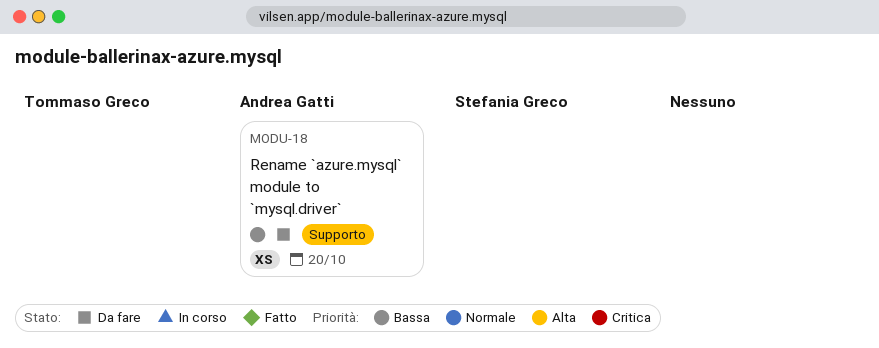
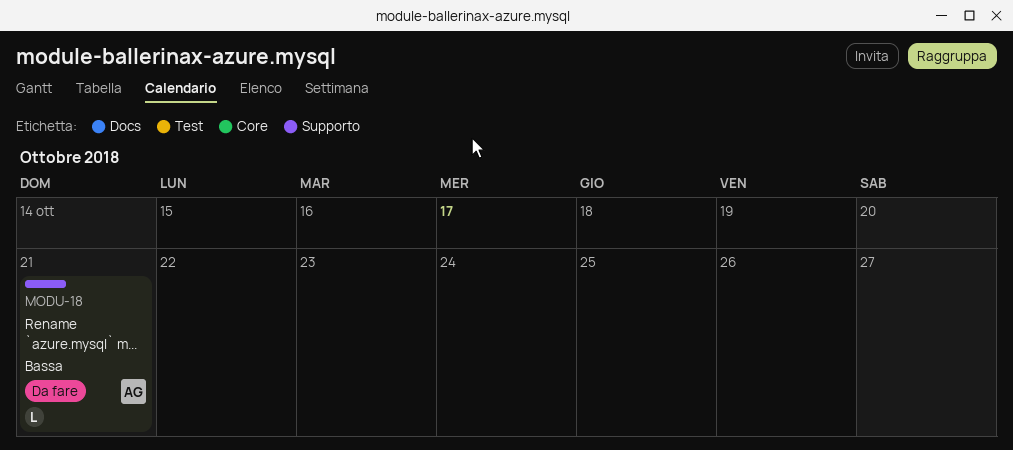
MODU-18, estimate: XS -> L
MODU-18, due: Oct 20 -> Oct 21

